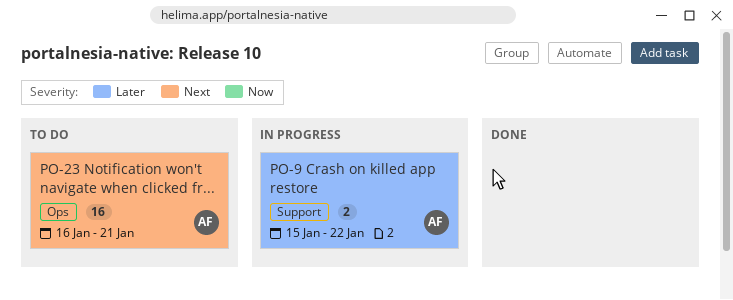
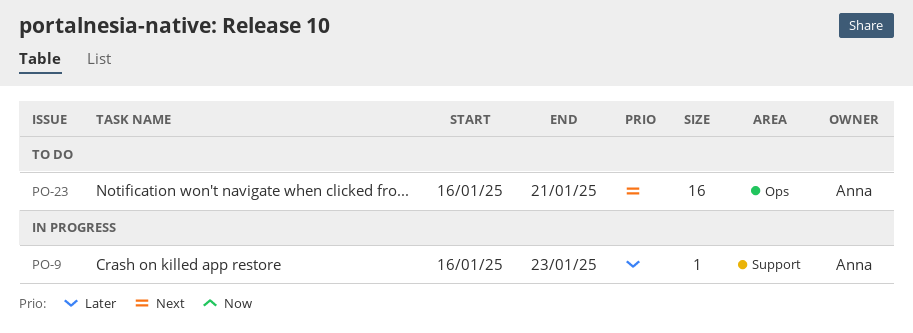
PO-9, estimate: 2 -> 1
PO-9, start: Jan 15 -> Jan 16
PO-9, due: Jan 22 -> Jan 23

